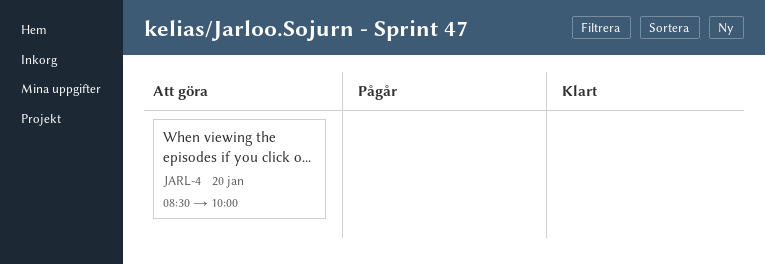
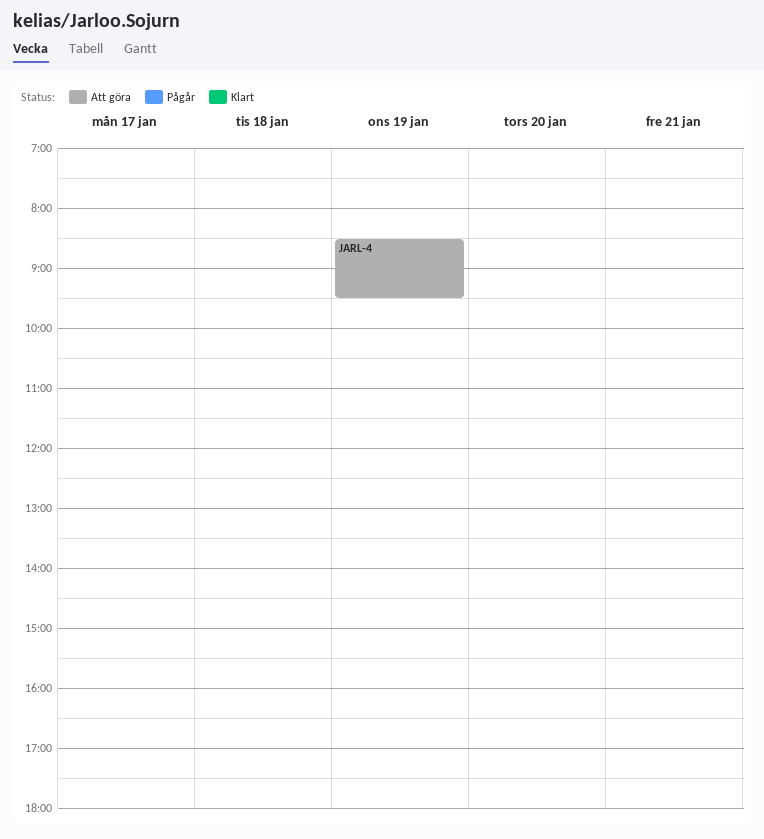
JARL-4, day: Jan 20 -> Jan 19
JARL-4, ends: 10:00 -> 09:30

